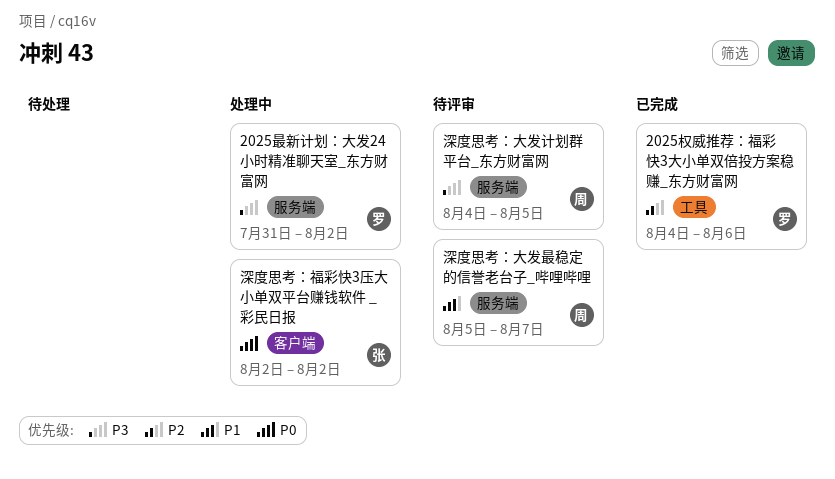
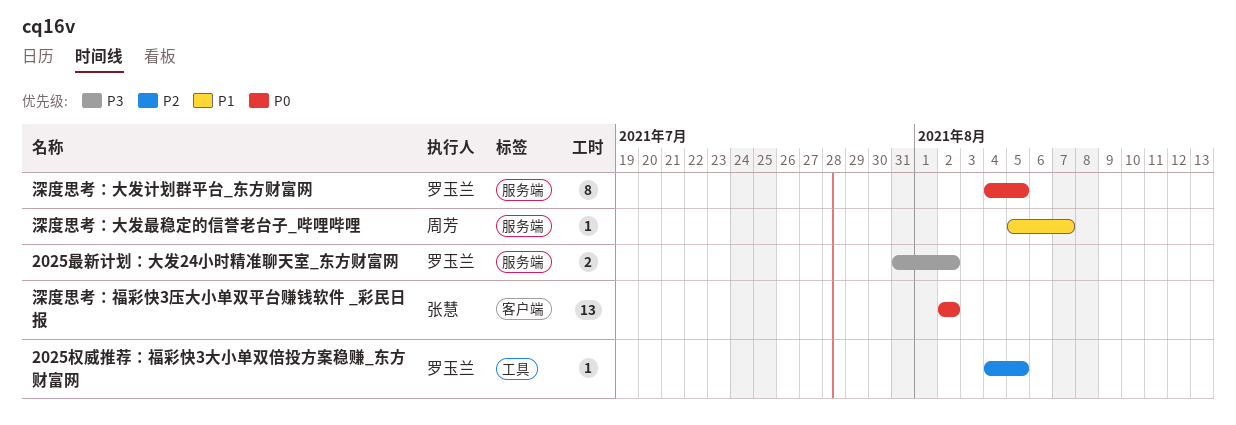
2025权威推荐：福彩快3大小单双倍投方案稳赚_东方财富网, due: Aug 6 -> Aug 5
深度思考：大发计划群平台_东方财富网, owner: 周芳 -> 罗玉兰
深度思考：大发计划群平台_东方财富网, priority: P3 -> P0

